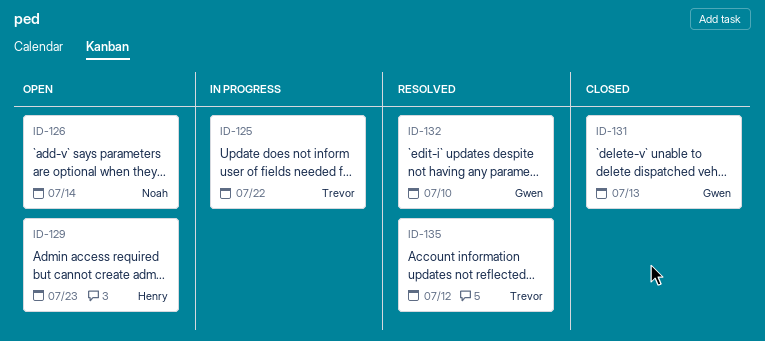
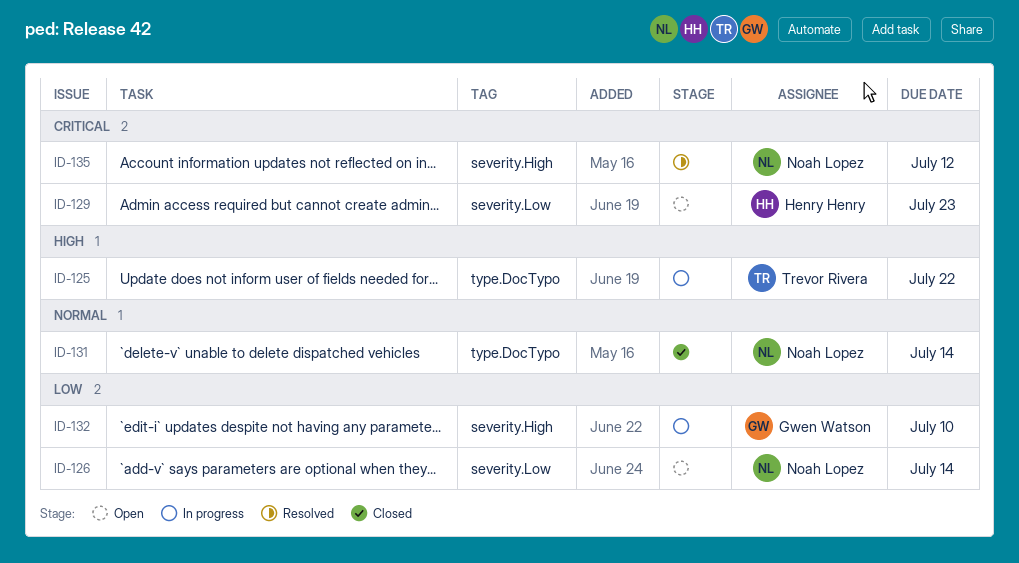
ID-131, owner: Gwen Watson -> Noah Lopez
ID-131, due: Jul 13 -> Jul 14
ID-132, status: Resolved -> In progress
ID-135, owner: Trevor Rivera -> Noah Lopez

